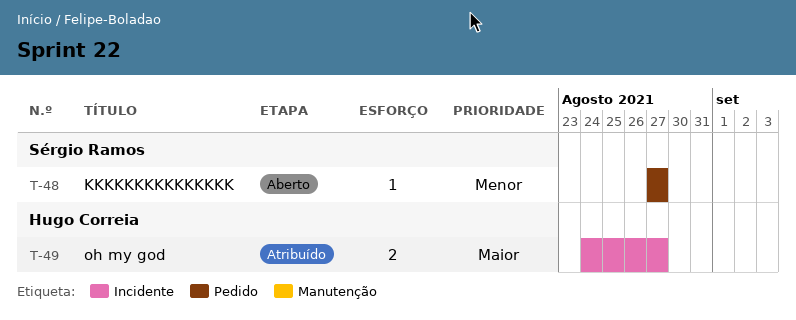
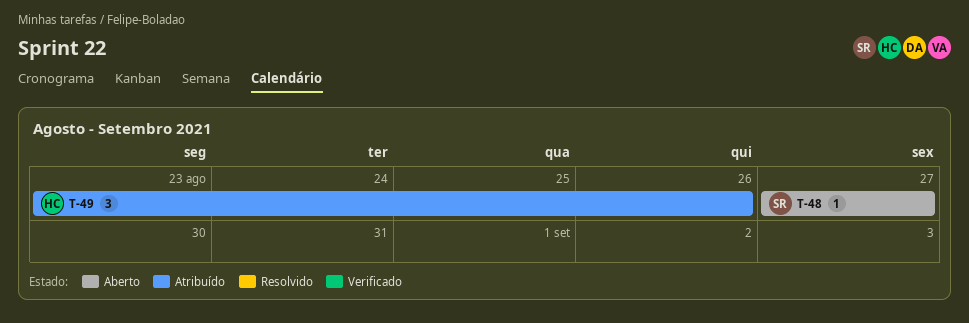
T-49, estimate: 2 -> 3
T-49, start: Aug 24 -> Aug 23
T-49, due: Aug 27 -> Aug 26

